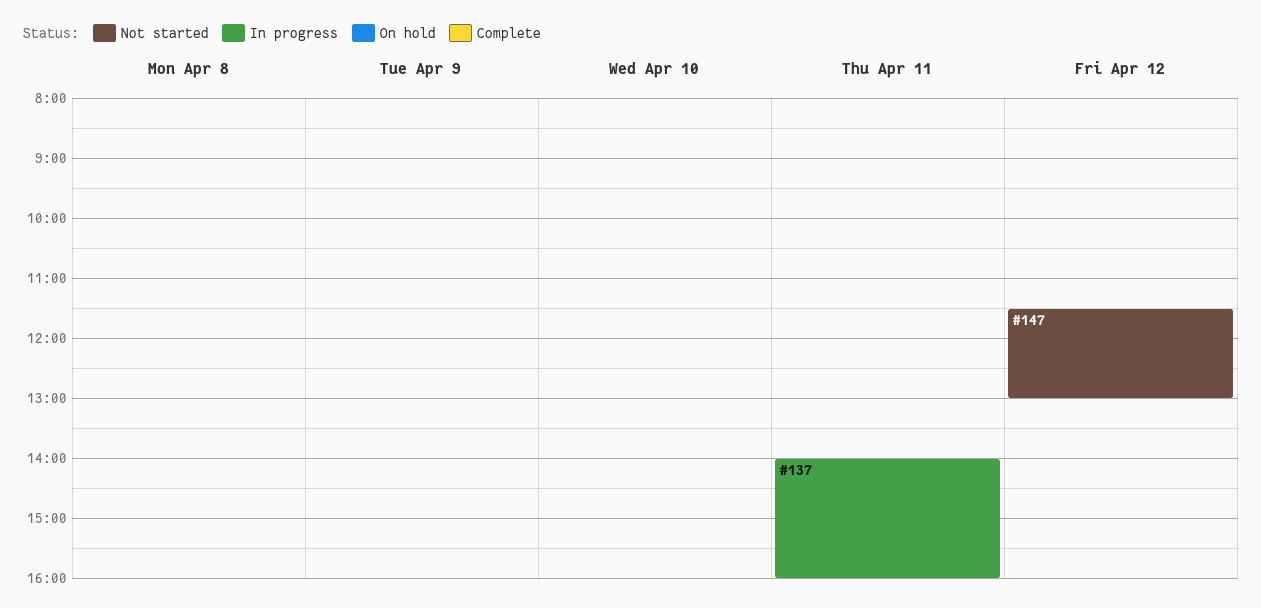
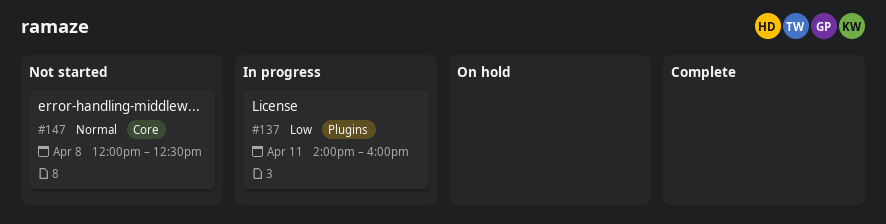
#147, day: Apr 12 -> Apr 8
#147, begins: 11:30 -> 12:00
#147, ends: 13:00 -> 12:30

